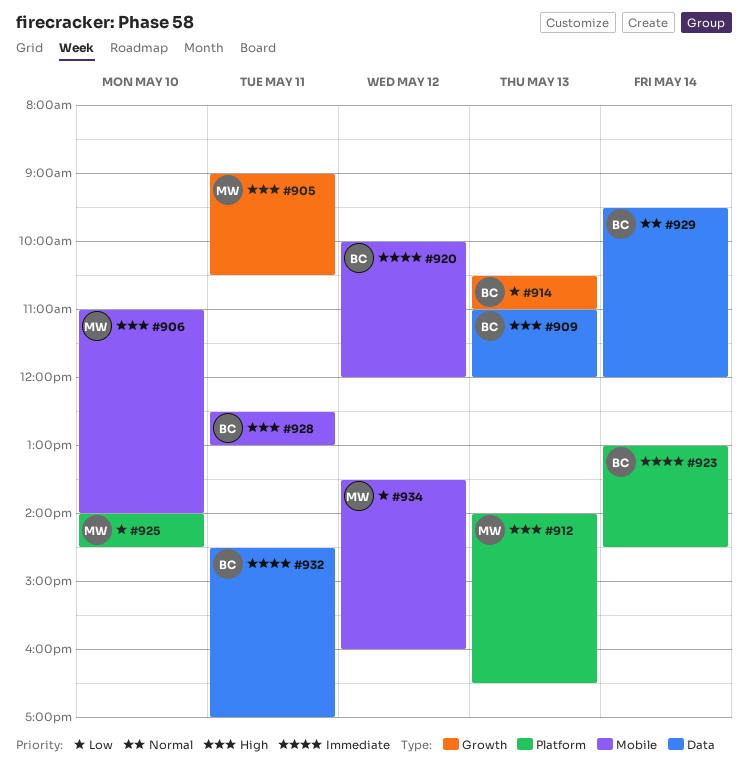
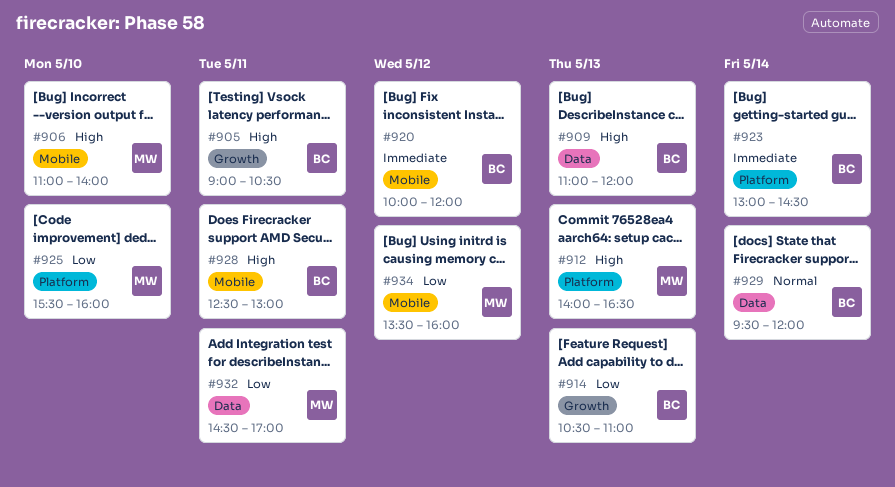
#905, owner: MW -> BC
#925, begins: 14:00 -> 15:30
#925, ends: 14:30 -> 16:00
#932, owner: BC -> MW
#932, priority: Immediate -> Low

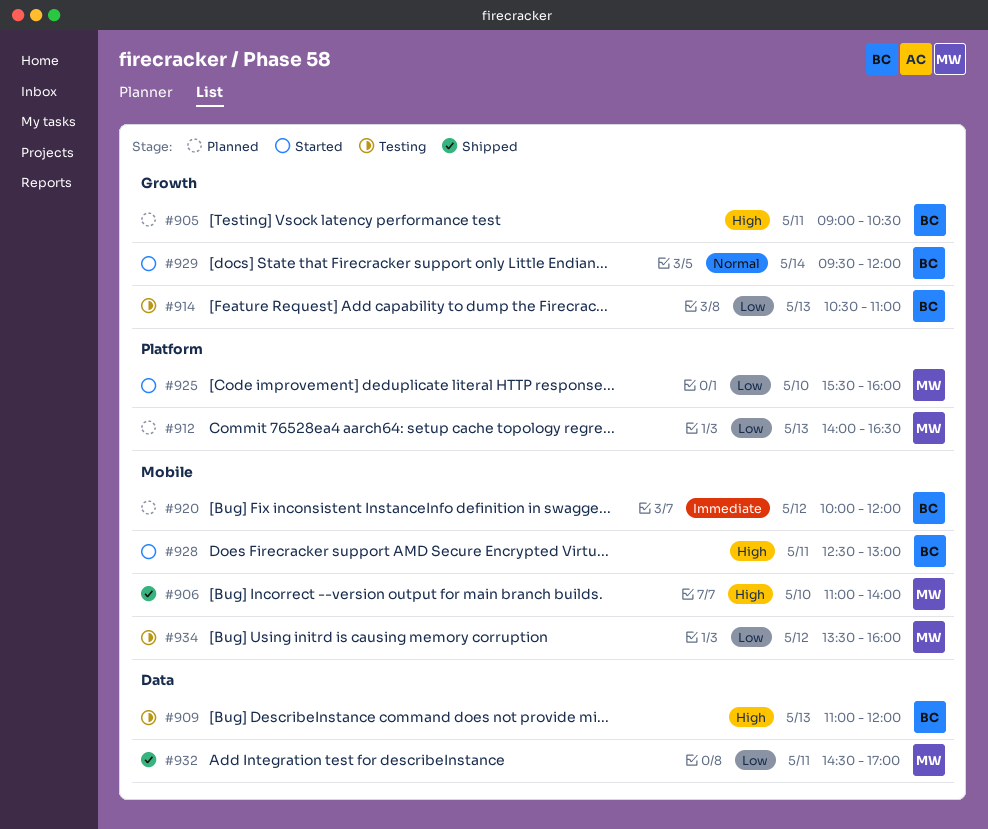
#912, priority: High -> Low
#923: present -> none
#929, label: Data -> Growth

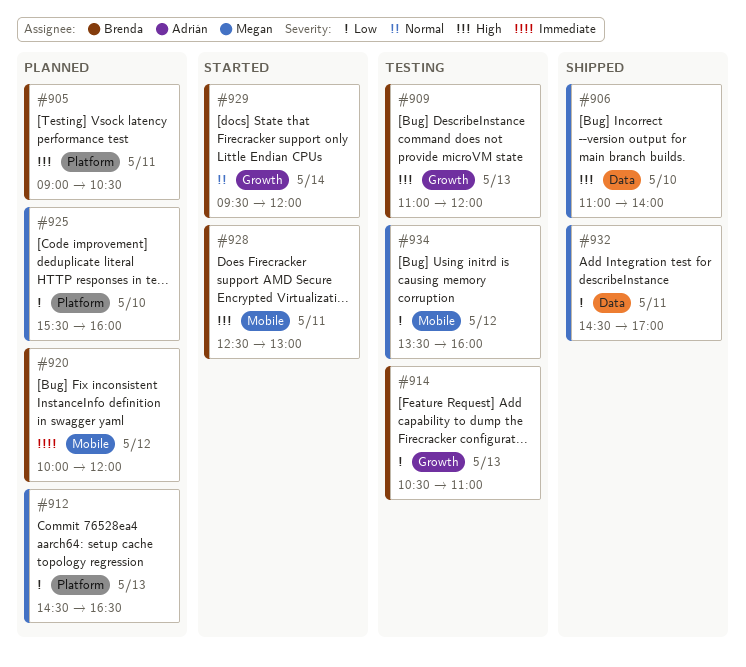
#905, label: Growth -> Platform
#906, label: Mobile -> Data
#909, label: Data -> Growth
#912, begins: 14:00 -> 14:30
#925, status: Started -> Planned

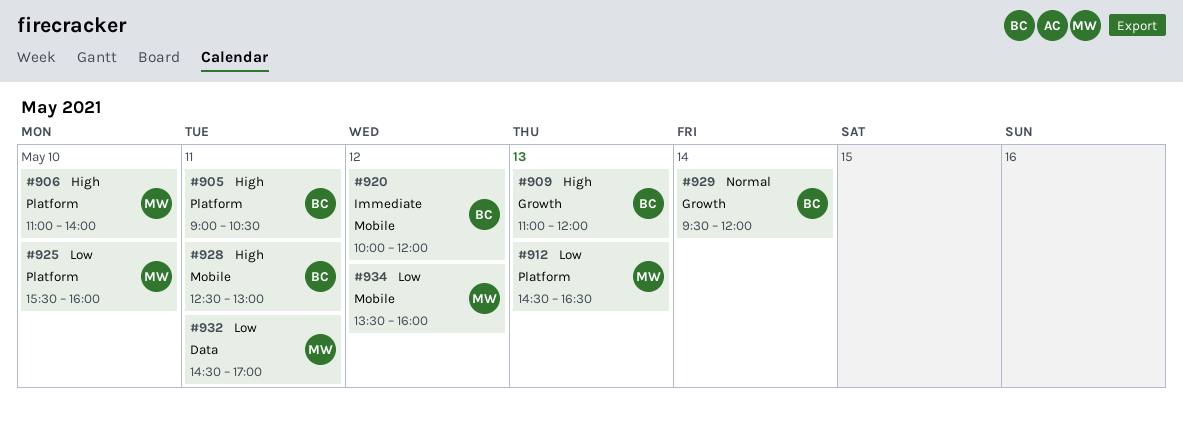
#906, label: Data -> Platform
#914: present -> none

